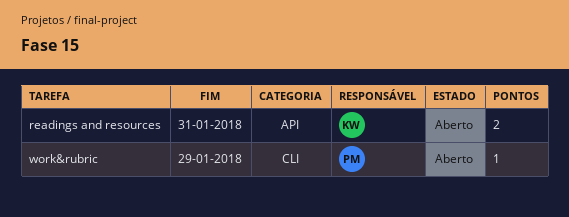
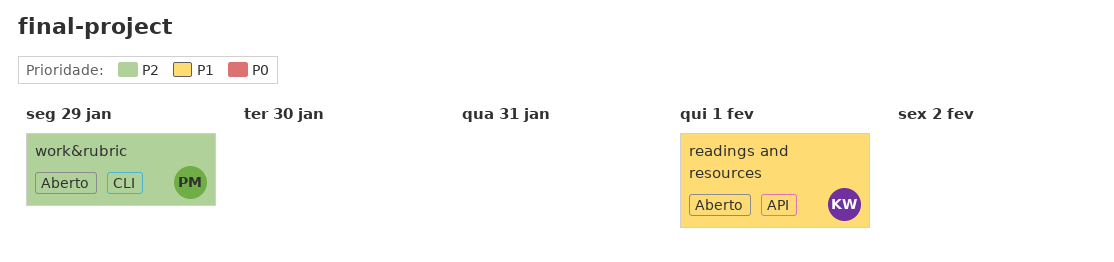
readings and resources, due: Jan 31 -> Feb 1

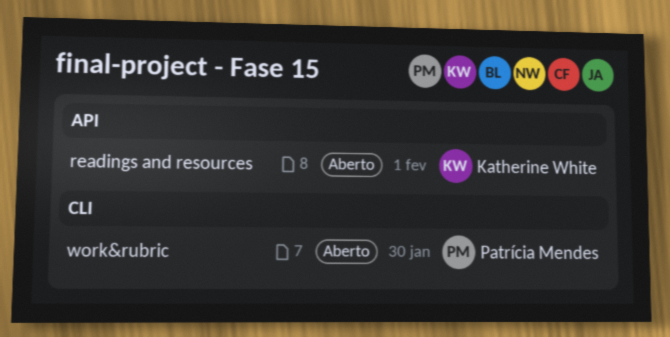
work&rubric, due: Jan 29 -> Jan 30

